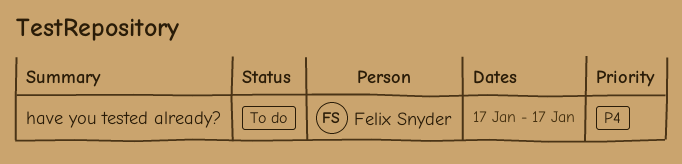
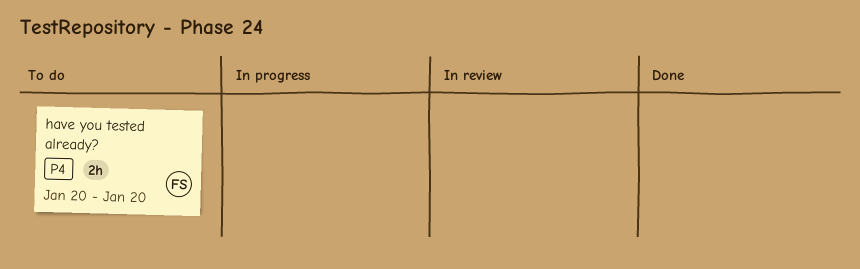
have you tested already?, start: Jan 17 -> Jan 20
have you tested already?, due: Jan 17 -> Jan 20

